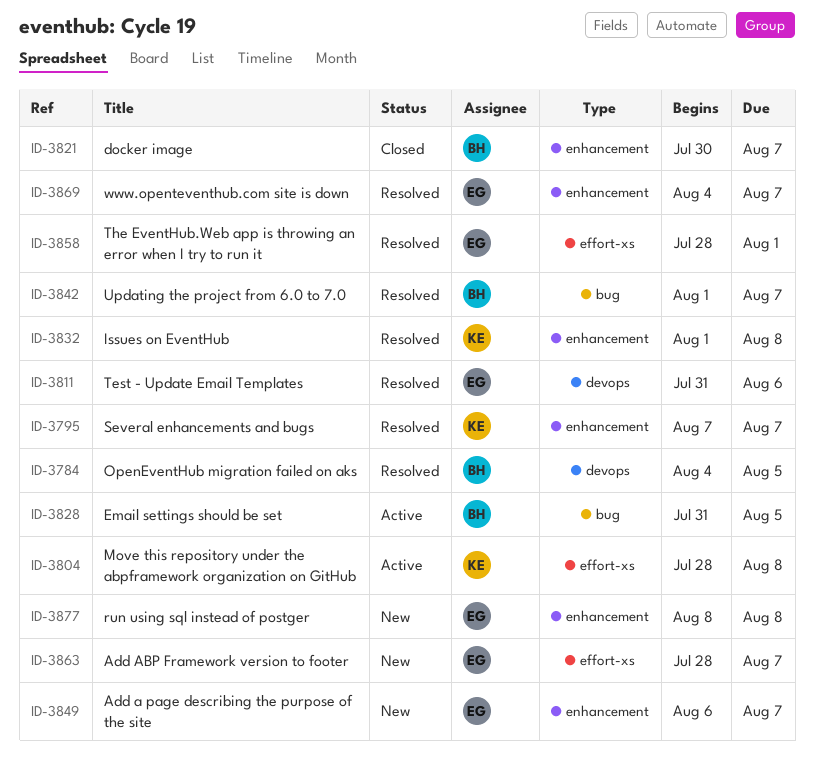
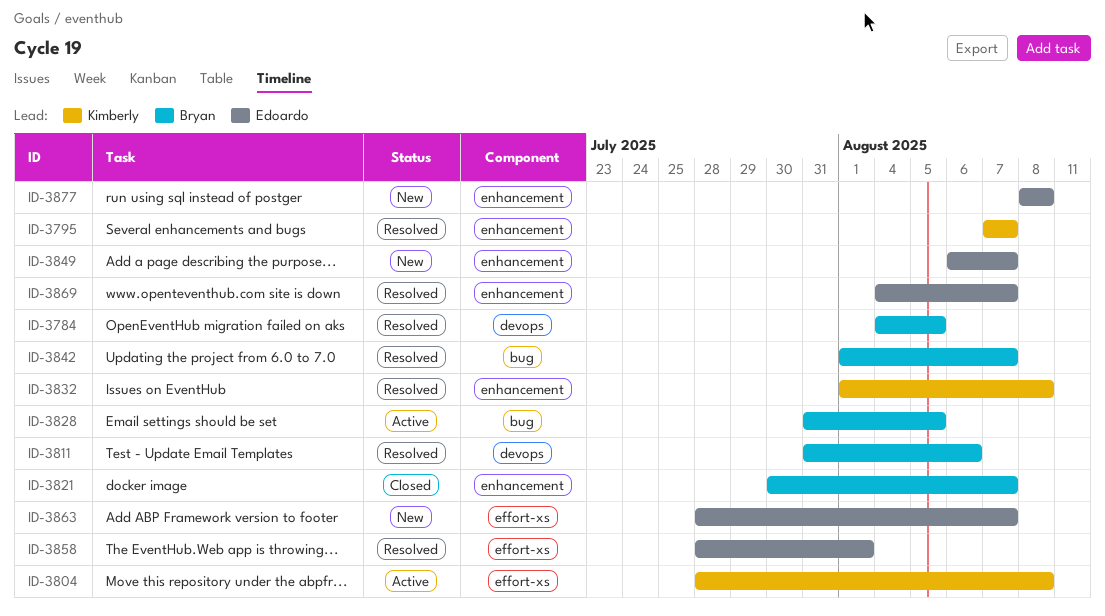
ID-3811, owner: Edoardo -> Bryan

